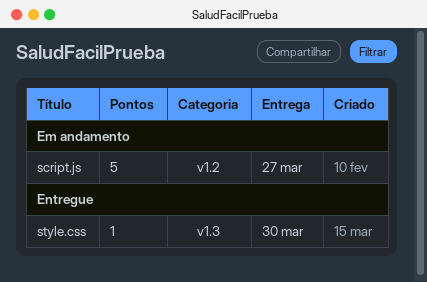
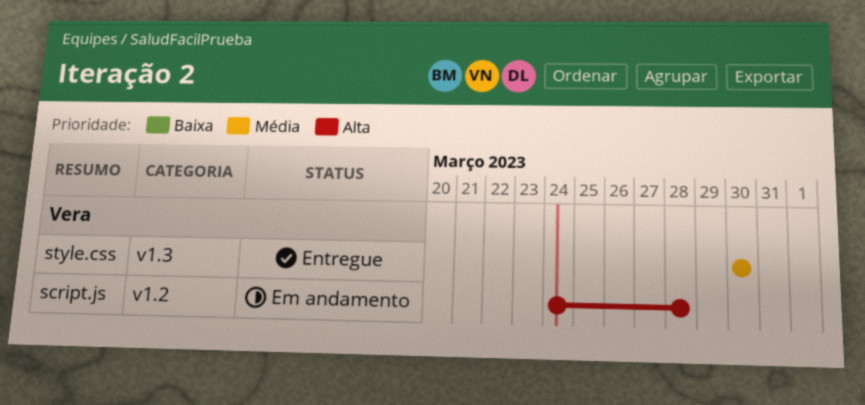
script.js, due: Mar 27 -> Mar 28

